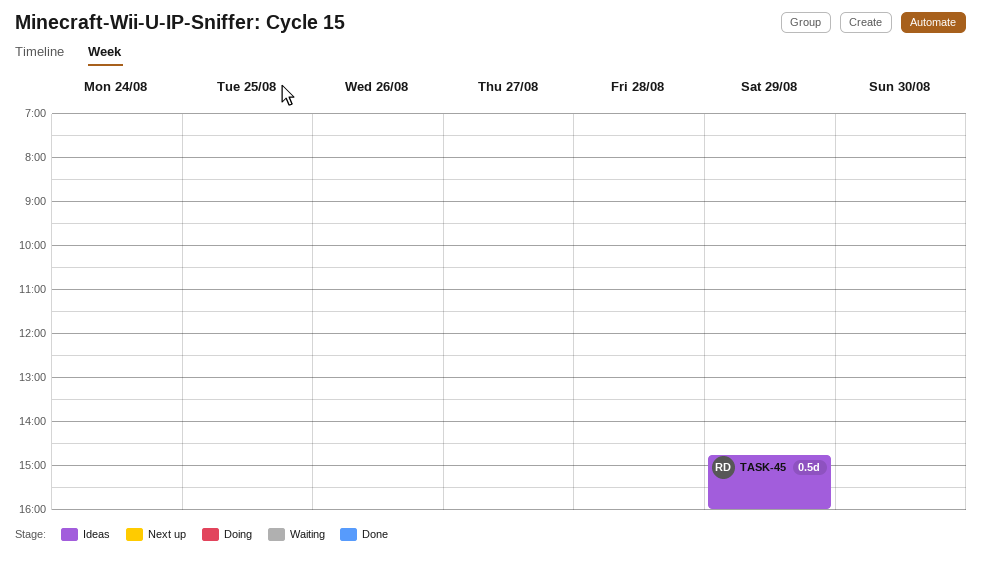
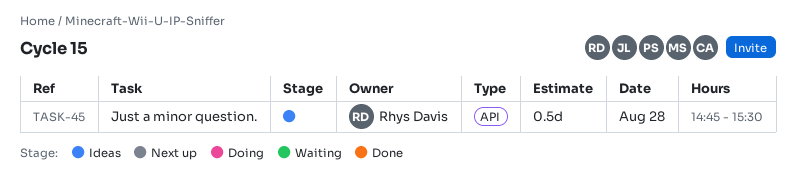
TASK-45, day: Aug 29 -> Aug 28
TASK-45, ends: 16:00 -> 15:30

